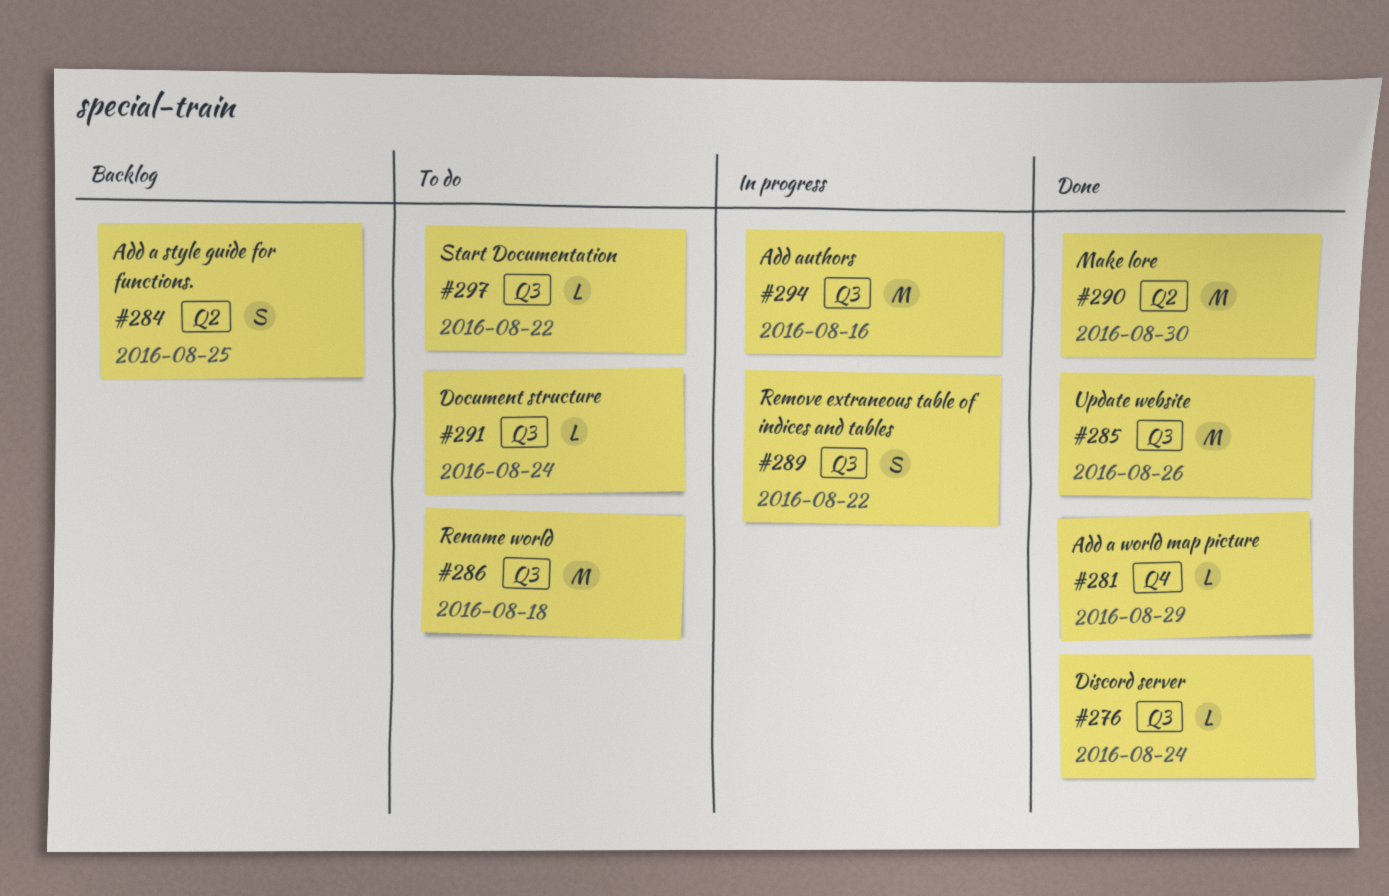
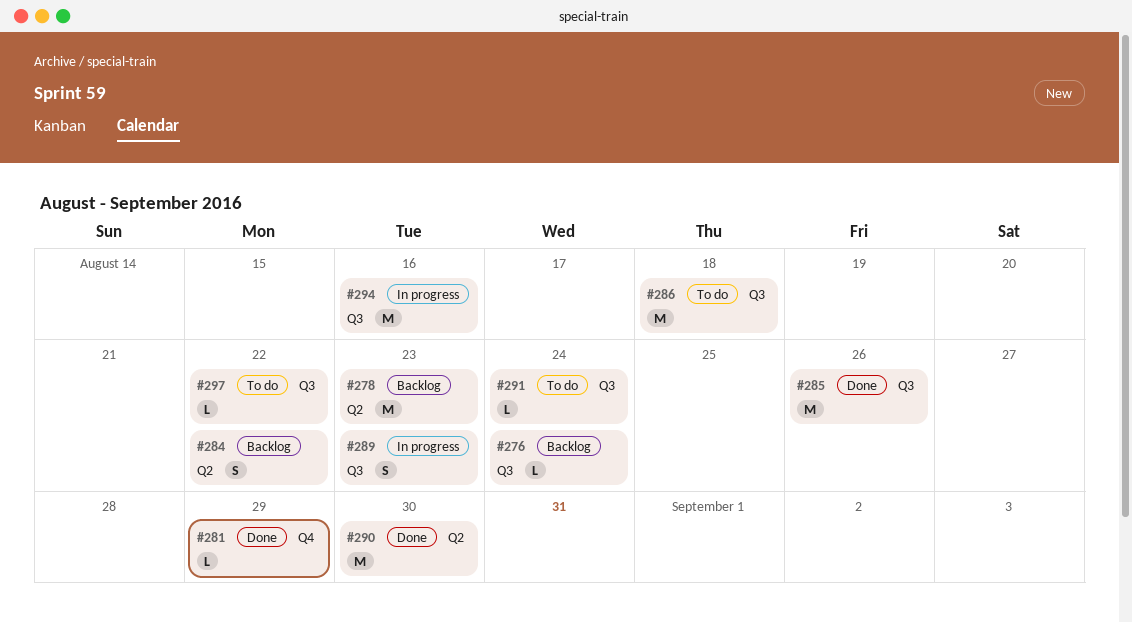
#276, status: Done -> Backlog
#278: none -> present
#284, due: Aug 25 -> Aug 22
#289, due: Aug 22 -> Aug 23

